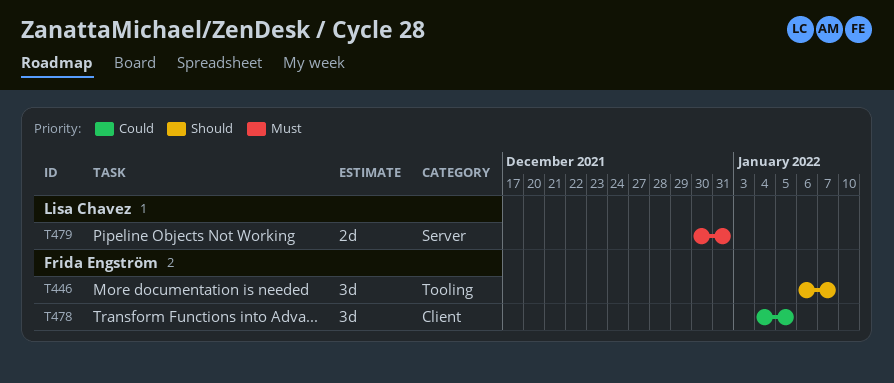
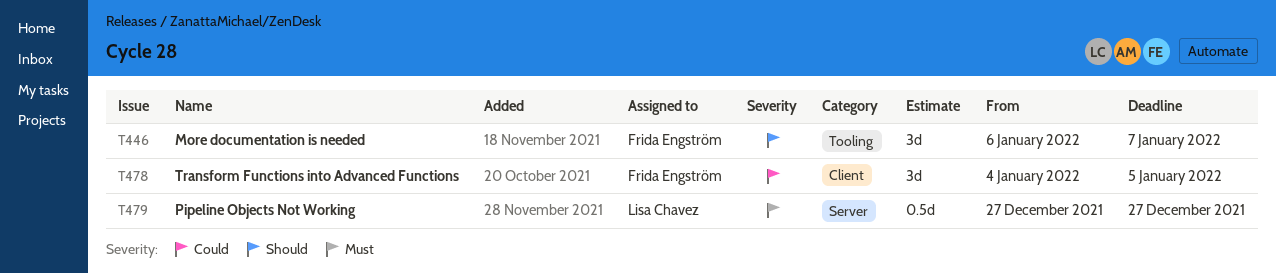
T479, estimate: 2d -> 0.5d
T479, start: Dec 30 -> Dec 27
T479, due: Dec 31 -> Dec 27

